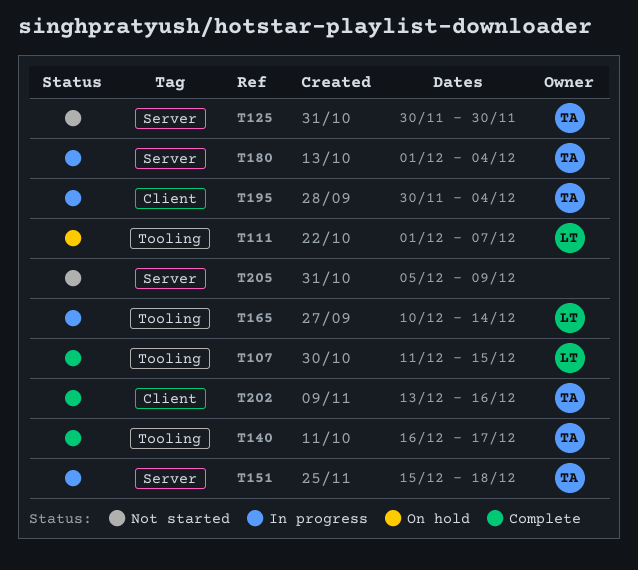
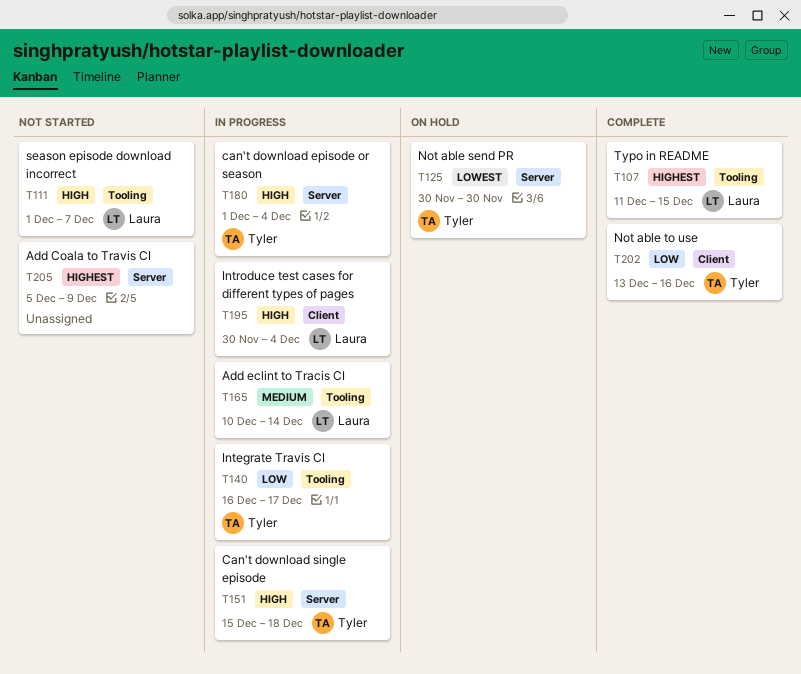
T111, status: On hold -> Not started
T125, status: Not started -> On hold
T140, status: Complete -> In progress
T195, owner: Tyler -> Laura

